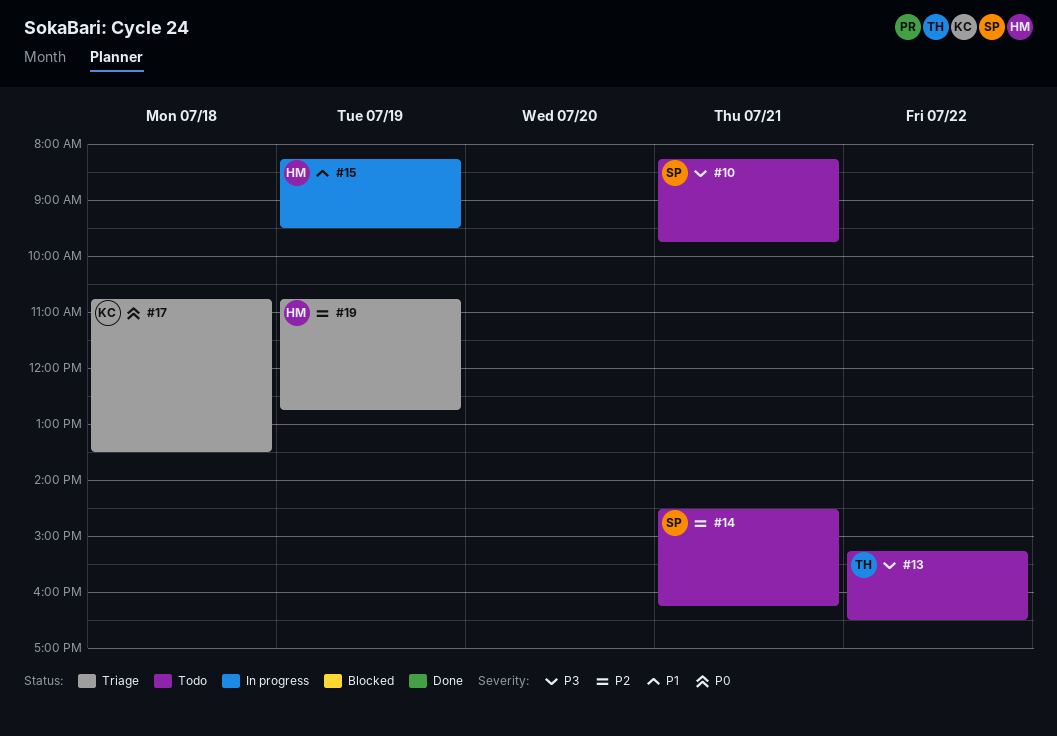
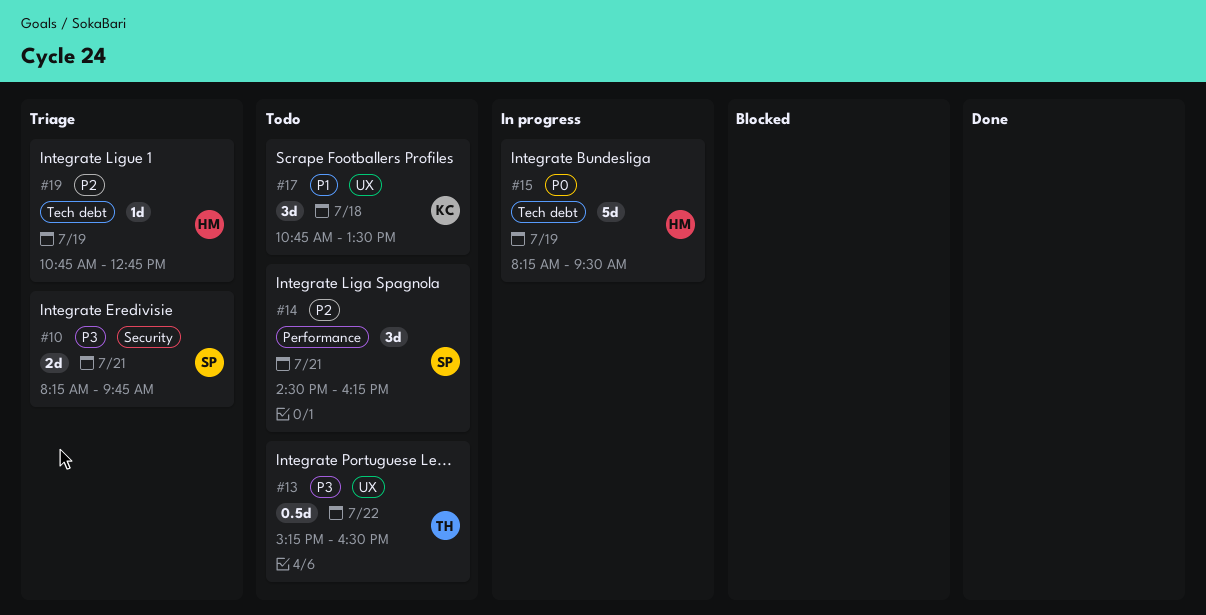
#10, status: Todo -> Triage
#15, priority: P1 -> P0
#17, status: Triage -> Todo
#17, priority: P0 -> P1

